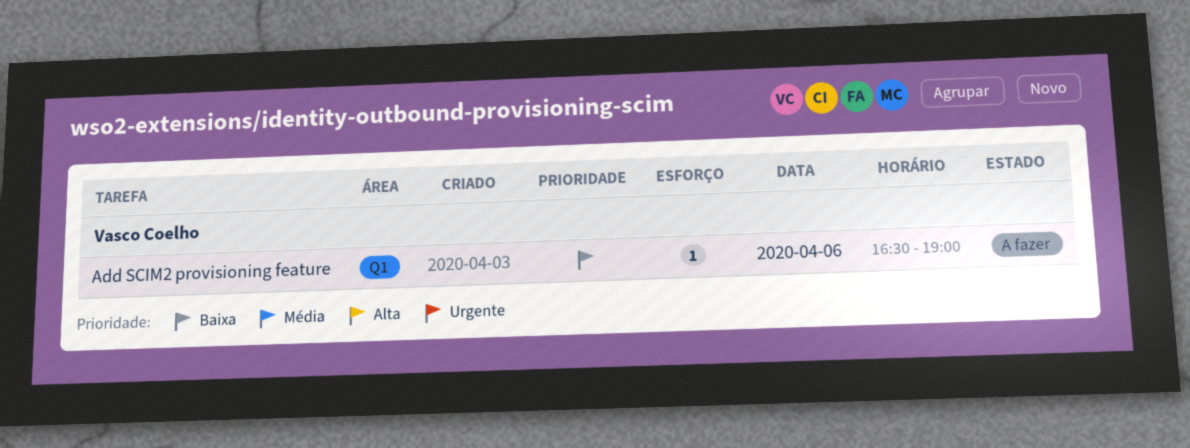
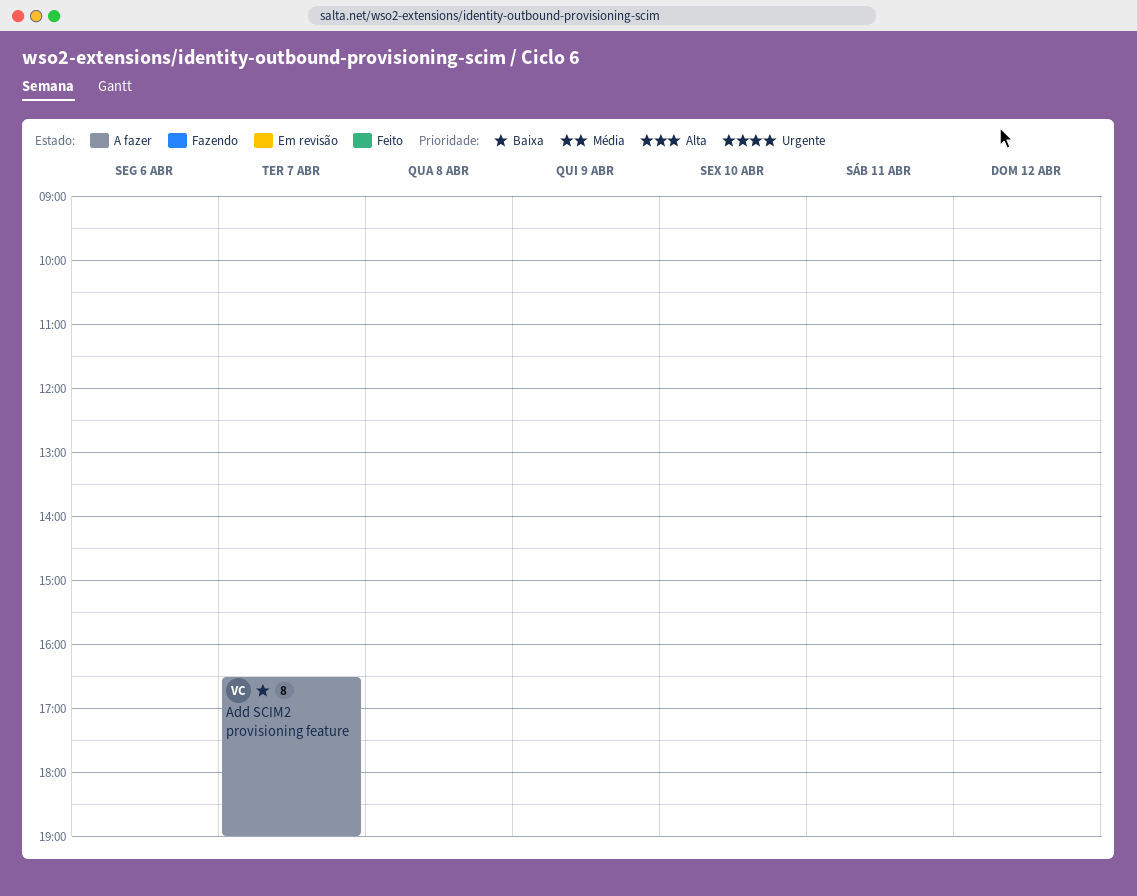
Add SCIM2 provisioning feature, estimate: 1 -> 8
Add SCIM2 provisioning feature, day: Apr 6 -> Apr 7

